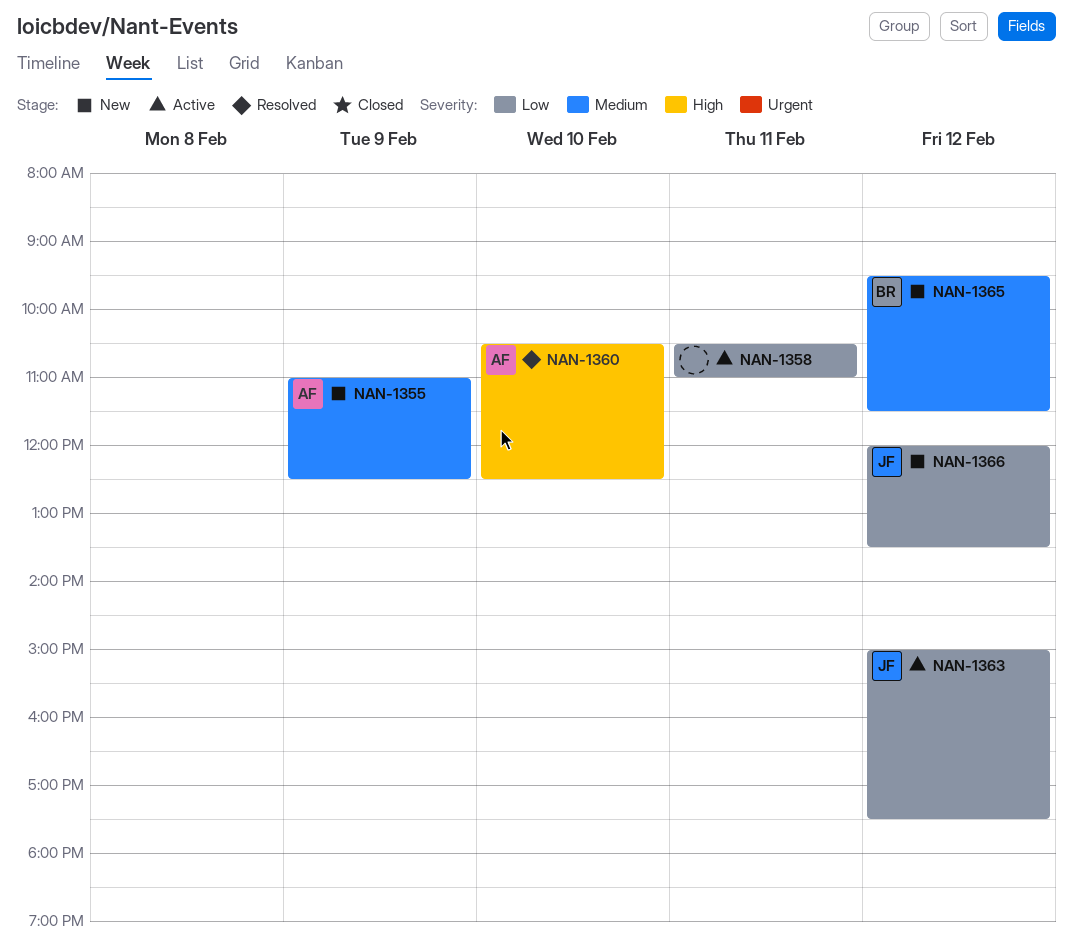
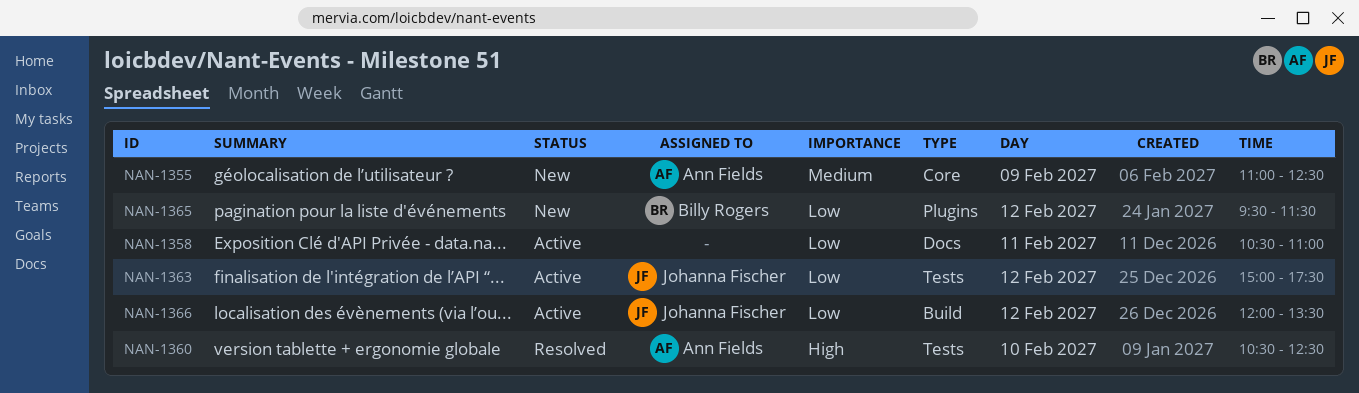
NAN-1365, priority: Medium -> Low
NAN-1366, status: New -> Active

